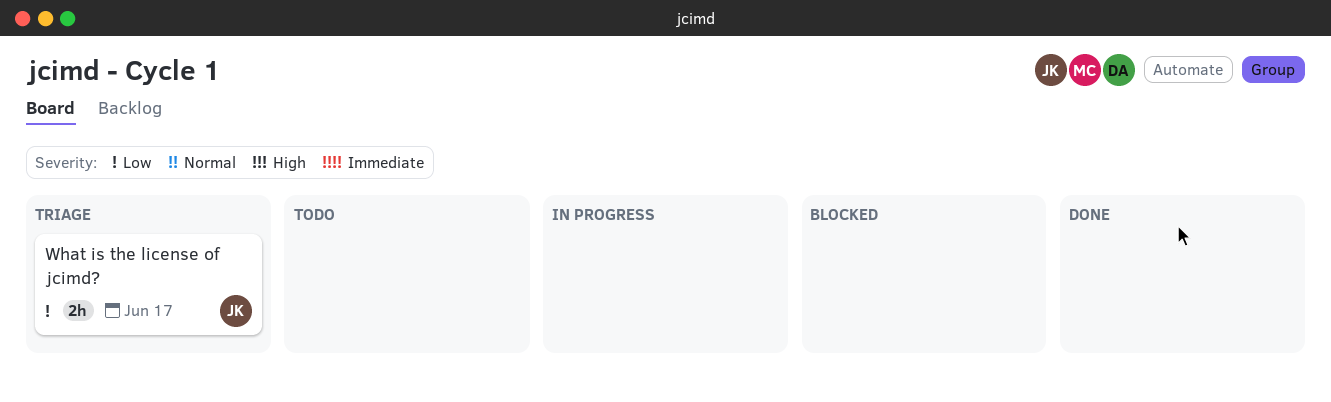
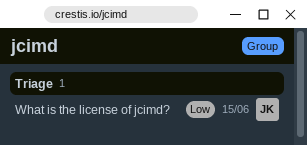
What is the license of jcimd?, due: Jun 17 -> Jun 15

